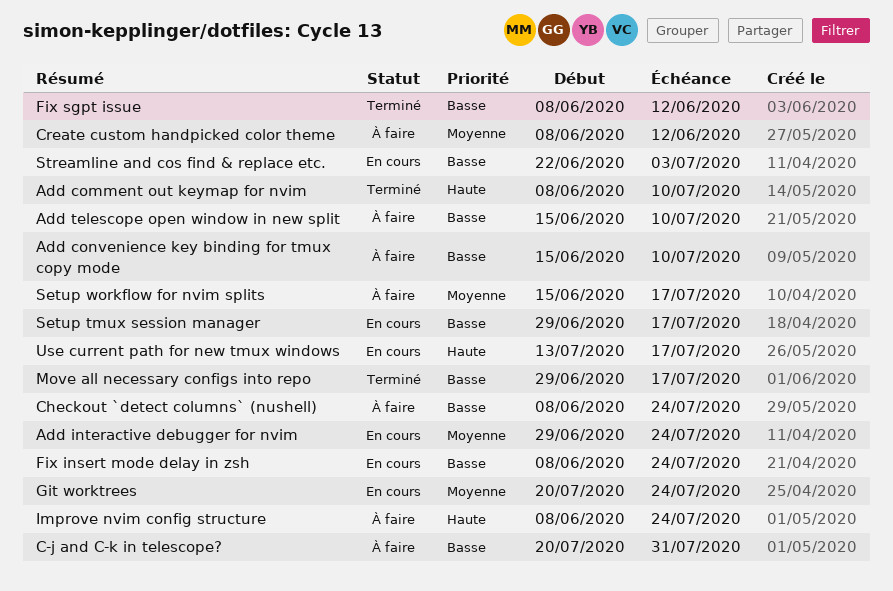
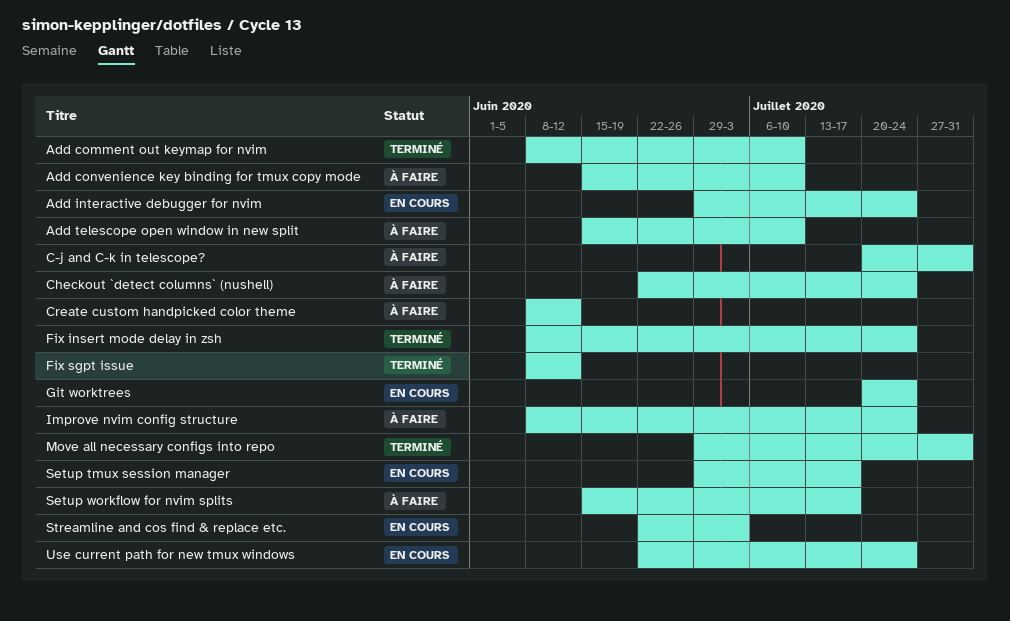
Checkout `detect columns` (nushell), start: Jun 8 -> Jun 22
Fix insert mode delay in zsh, status: En cours -> Terminé
Move all necessary configs into repo, due: Jul 17 -> Jul 31
Use current path for new tmux windows, start: Jul 13 -> Jun 22
Use current path for new tmux windows, due: Jul 17 -> Jul 24

